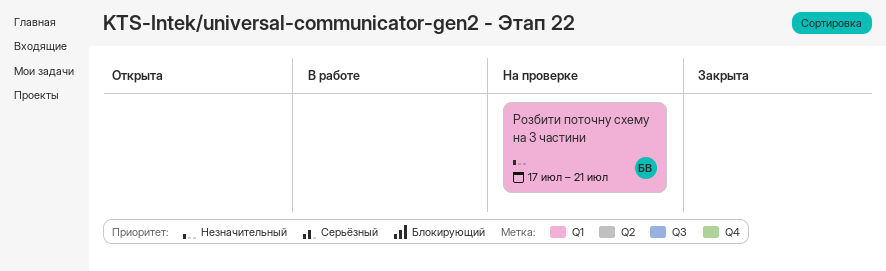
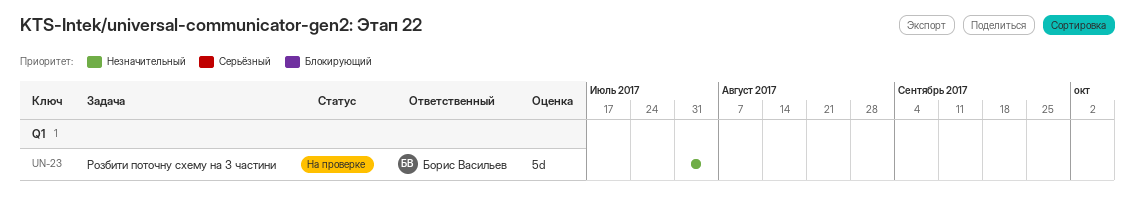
Розбити поточну схему на 3 частини, start: Jul 17 -> Jul 31
Розбити поточну схему на 3 частини, due: Jul 21 -> Aug 4

